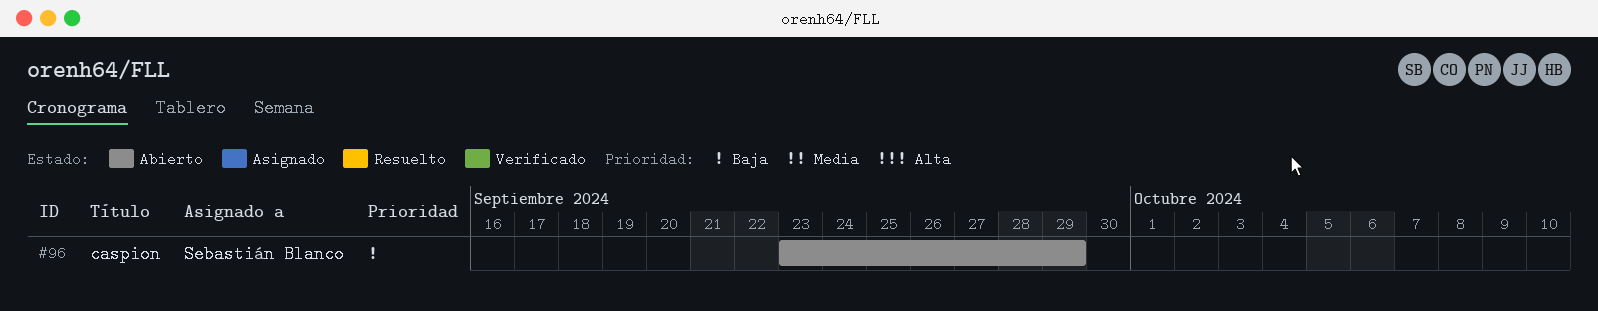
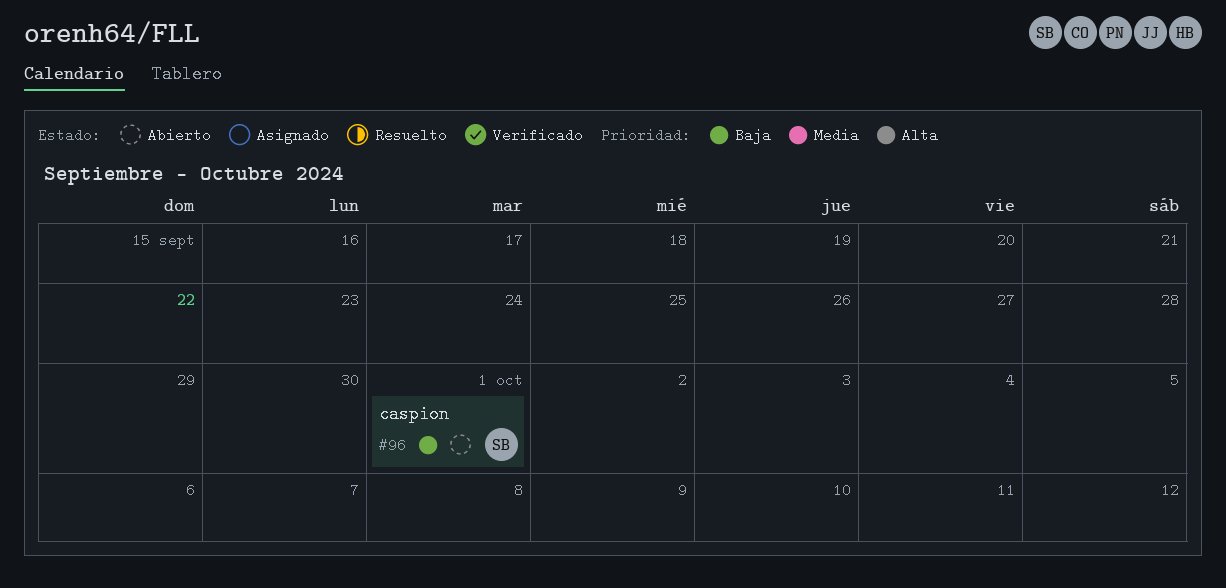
#96, due: Sep 29 -> Oct 1

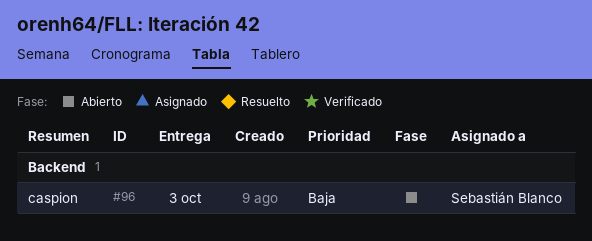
#96, due: Oct 1 -> Oct 3

